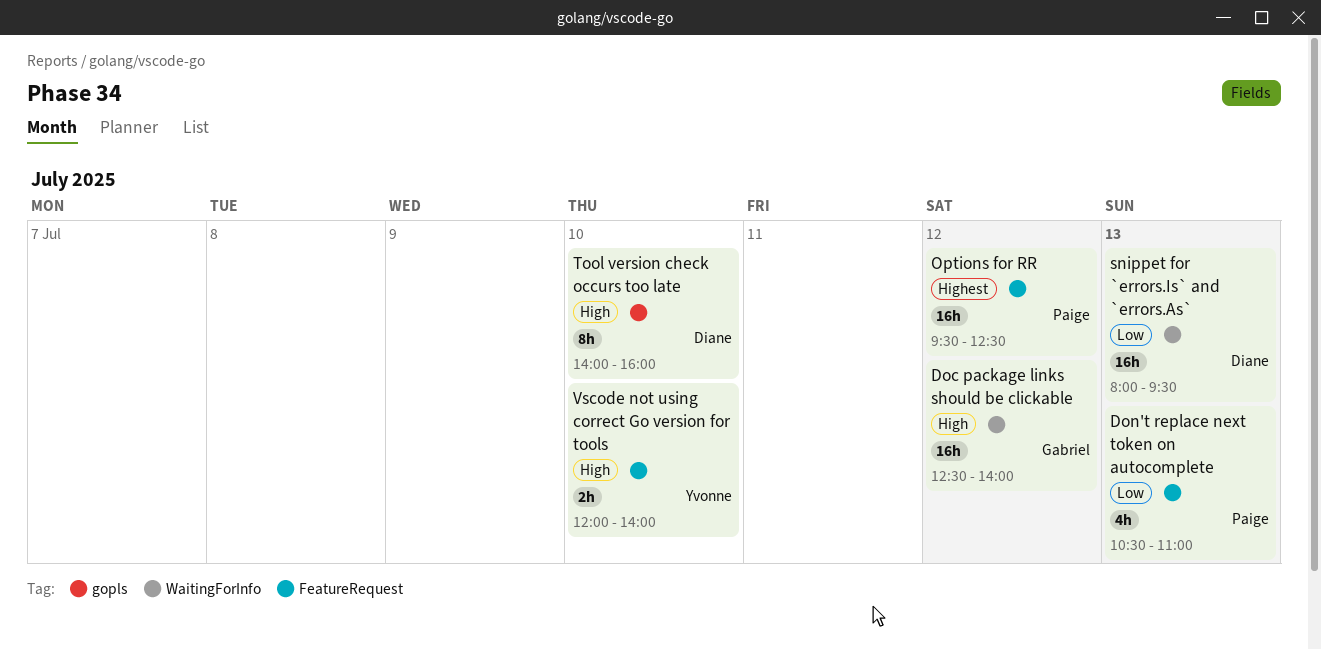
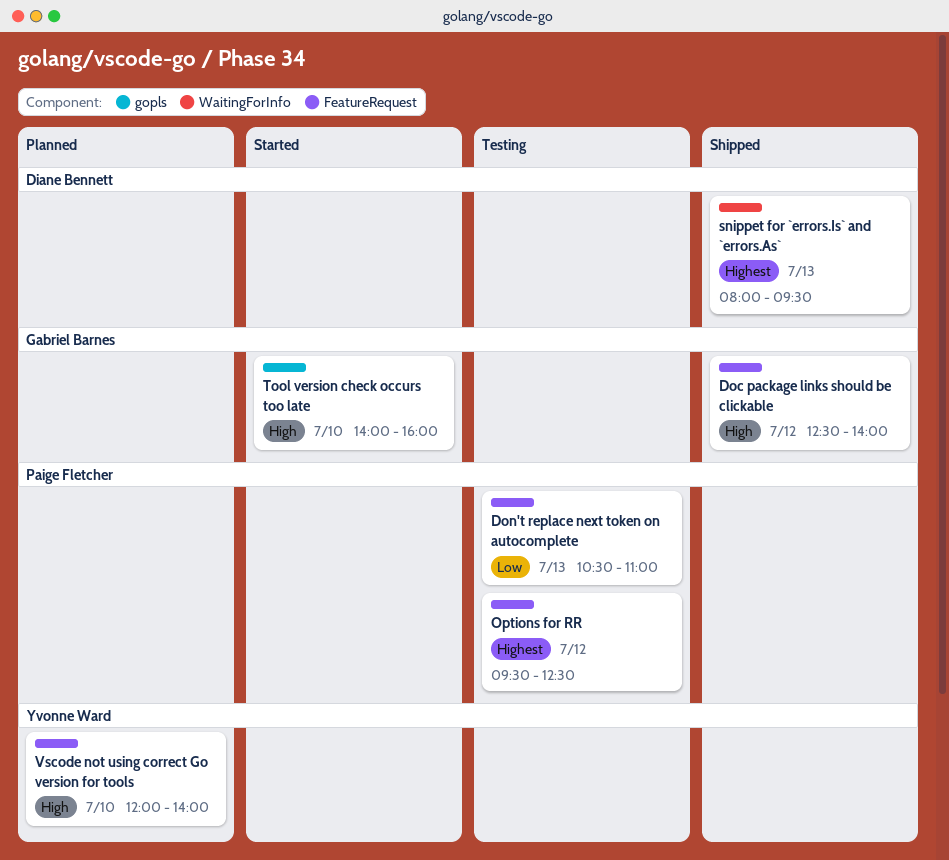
Doc package links should be clickable, label: WaitingForInfo -> FeatureRequest
snippet for `errors.Is` and `errors.As`, priority: Low -> Highest
Tool version check occurs too late, owner: Diane Bennett -> Gabriel Barnes

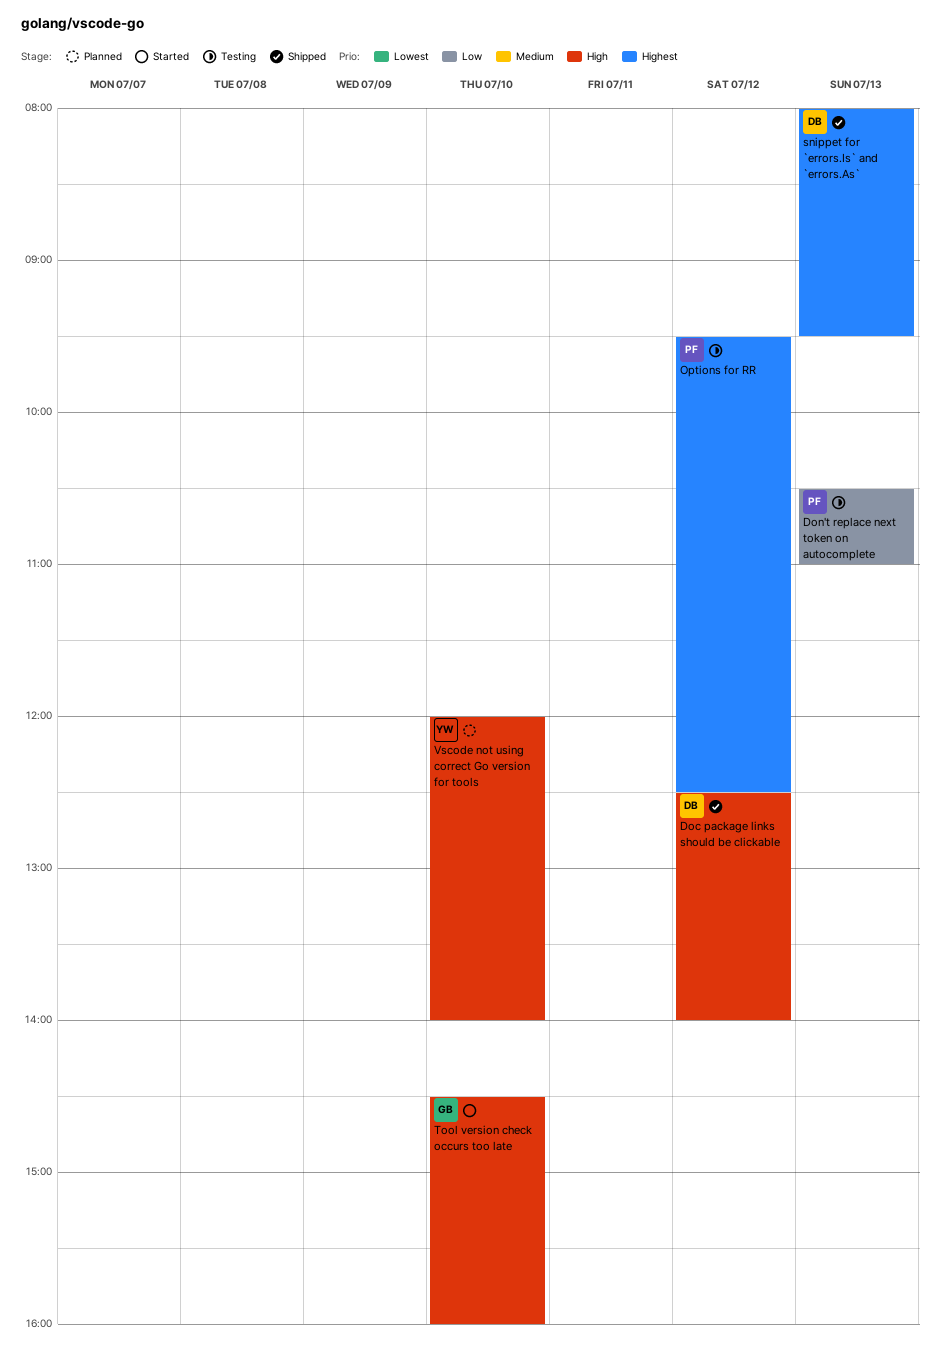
Doc package links should be clickable, owner: Gabriel Barnes -> Diane Bennett
Tool version check occurs too late, begins: 14:00 -> 14:30

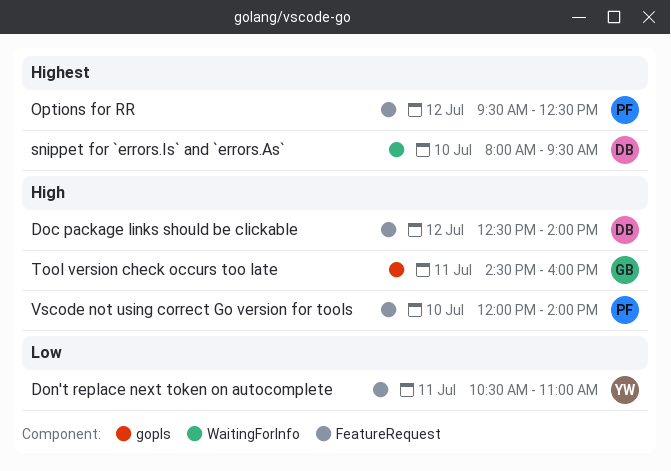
Don't replace next token on autocomplete, owner: PF -> YW
Don't replace next token on autocomplete, day: Jul 13 -> Jul 11
snippet for `errors.Is` and `errors.As`, day: Jul 13 -> Jul 10
Tool version check occurs too late, day: Jul 10 -> Jul 11
Vscode not using correct Go version for tools, owner: YW -> PF

